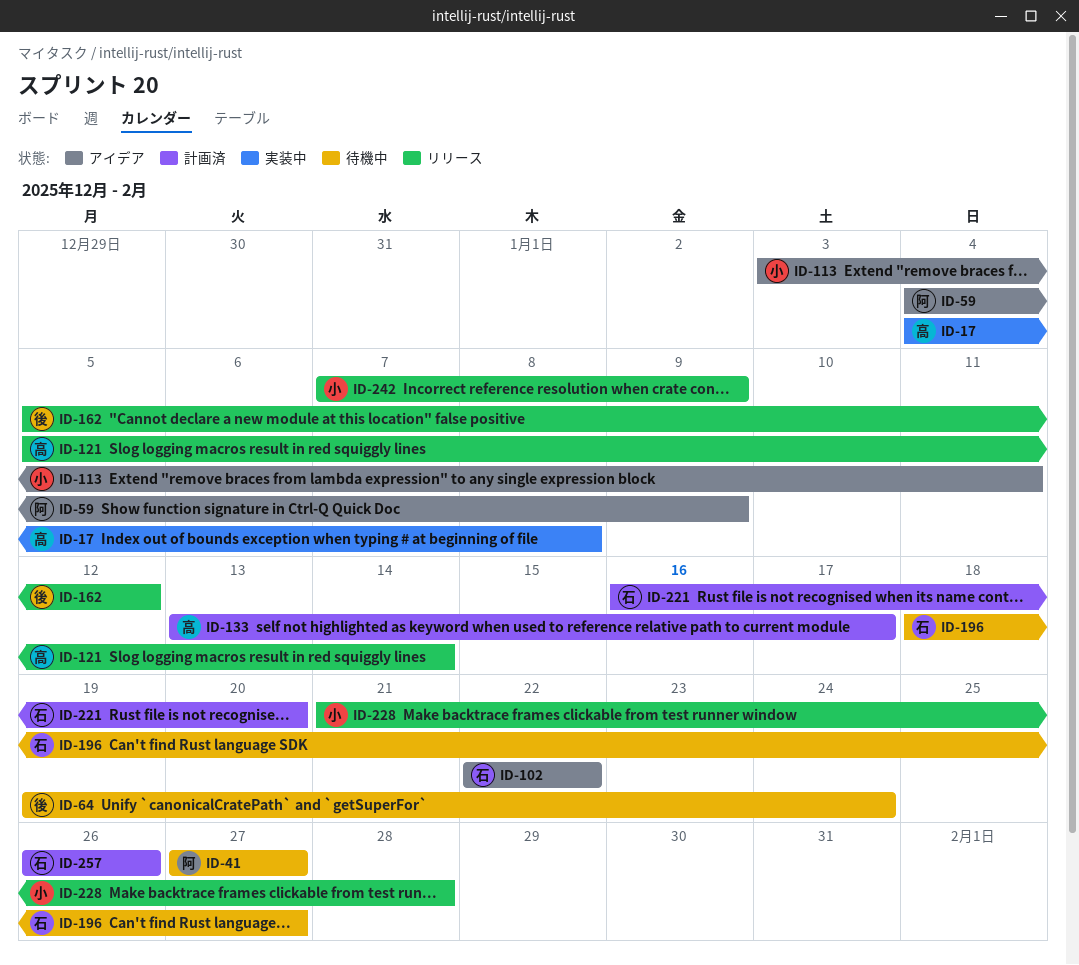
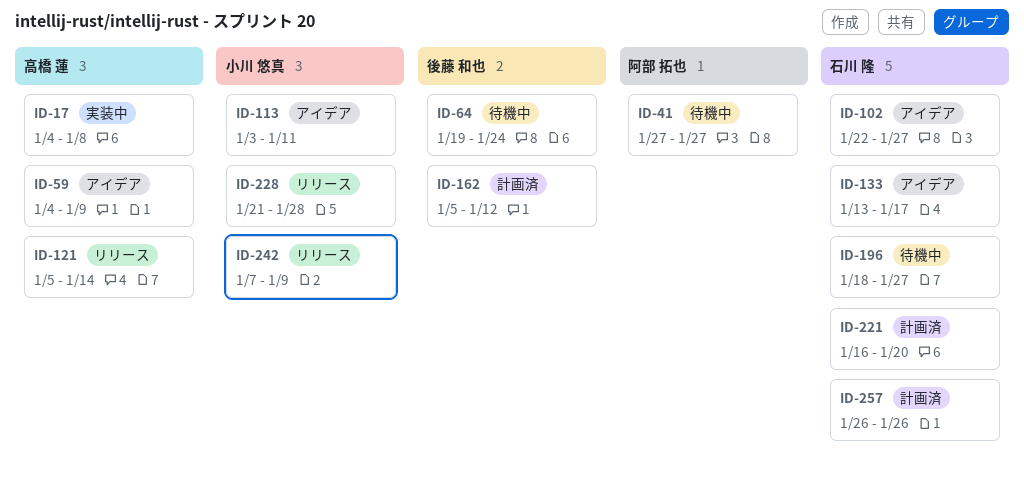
ID-59, owner: 阿部 拓也 -> 高橋 蓮
ID-102, due: Jan 22 -> Jan 27
ID-133, status: 計画済 -> アイデア
ID-133, owner: 高橋 蓮 -> 石川 隆
ID-162, status: リリース -> 計画済

